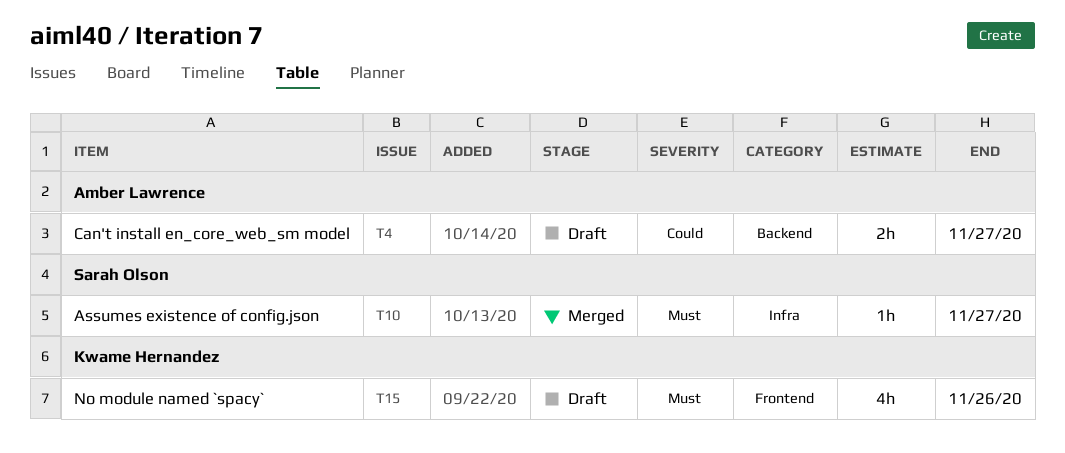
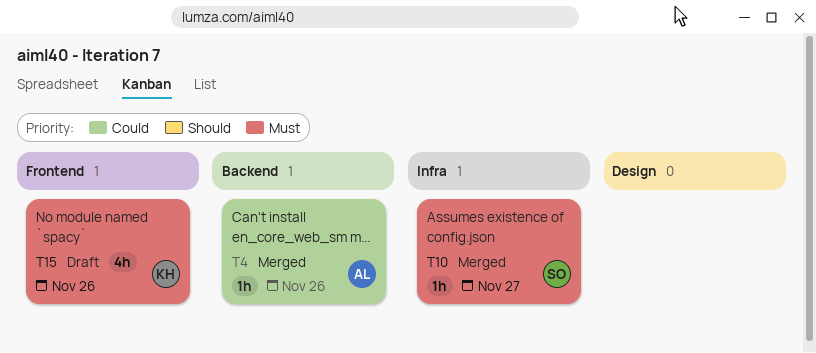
T4, status: Draft -> Merged
T4, estimate: 2h -> 1h
T4, due: Nov 27 -> Nov 26

